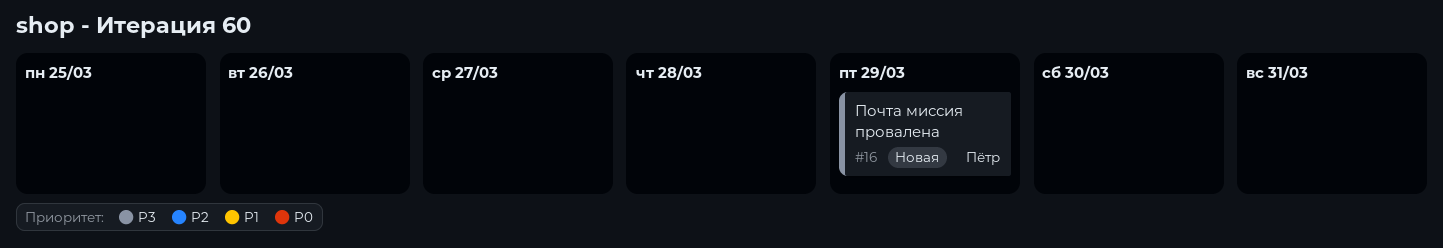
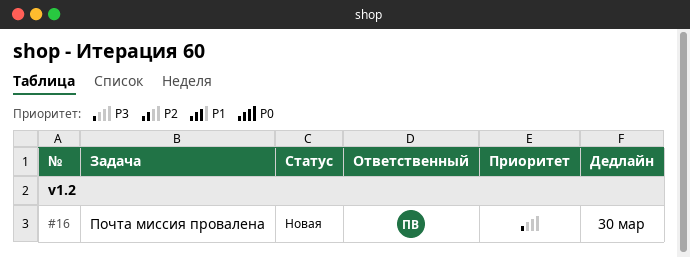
#16, due: Mar 29 -> Mar 30

